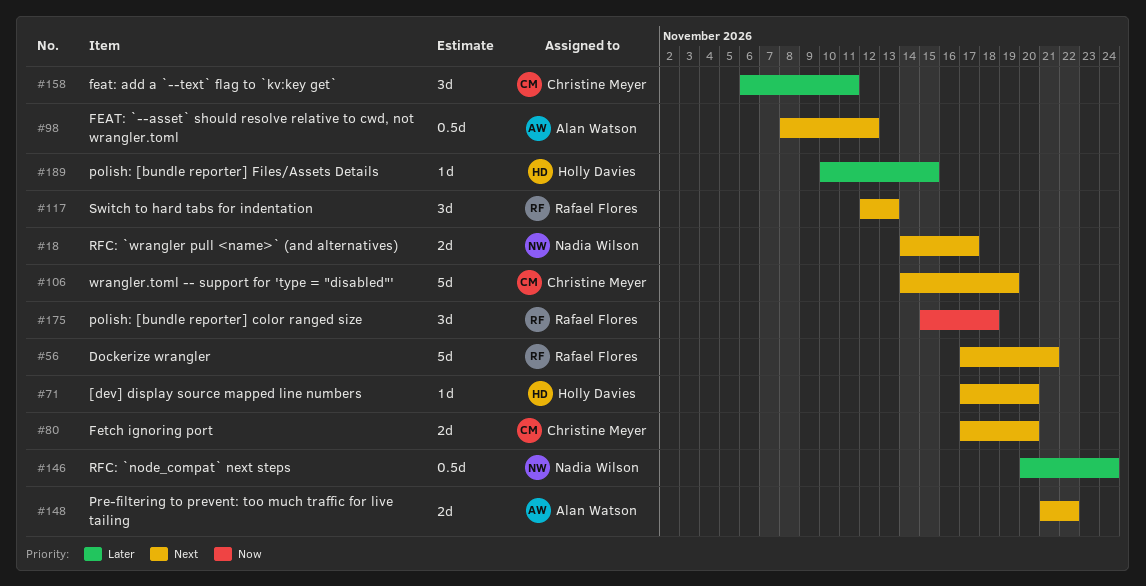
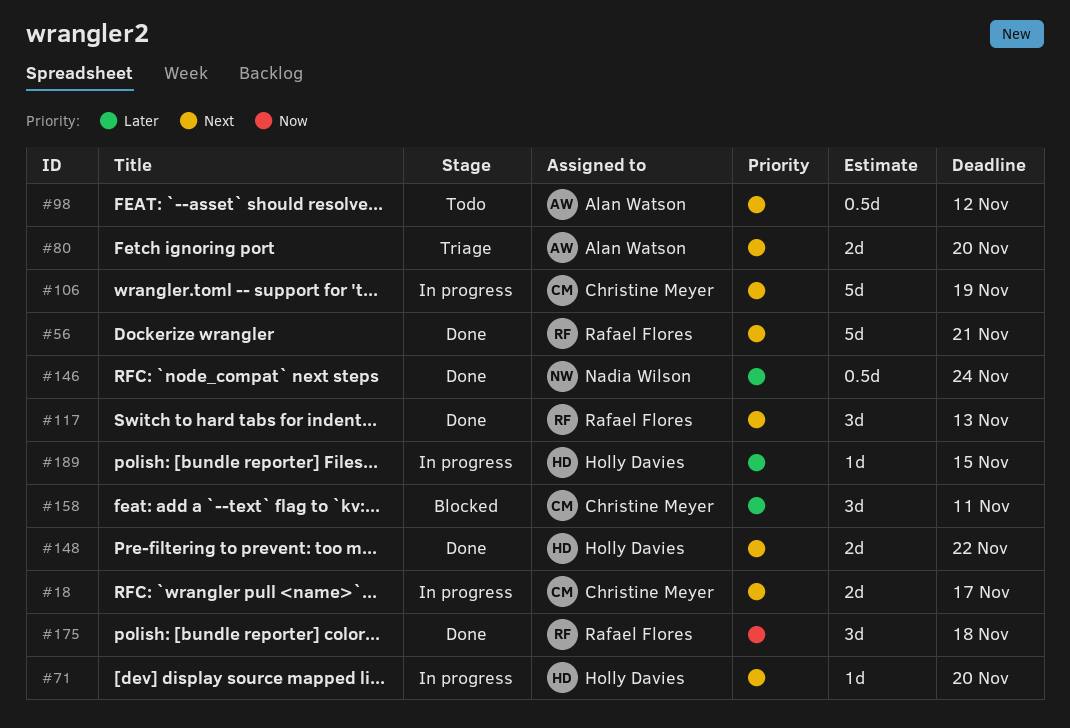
#18, owner: Nadia Wilson -> Christine Meyer
#80, owner: Christine Meyer -> Alan Watson
#148, owner: Alan Watson -> Holly Davies

